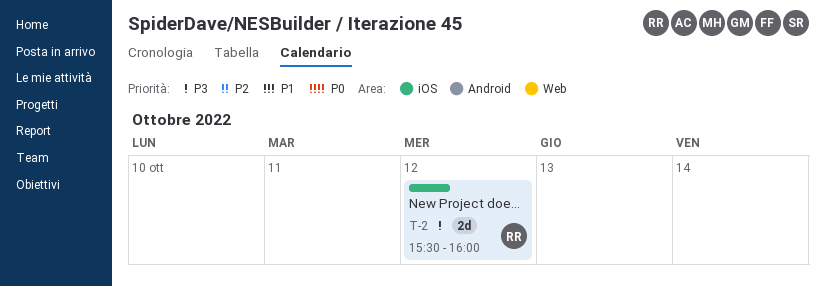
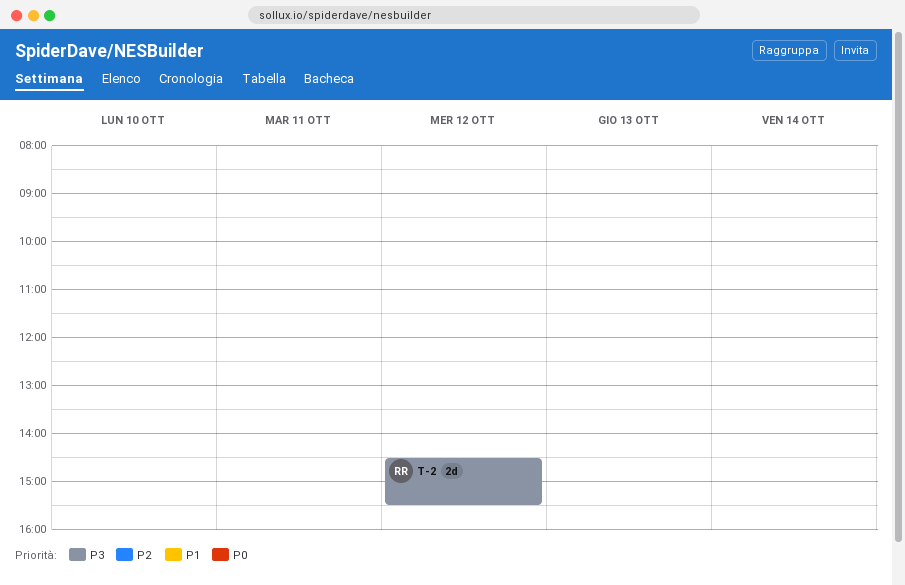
T-2, begins: 15:30 -> 14:30
T-2, ends: 16:00 -> 15:30

